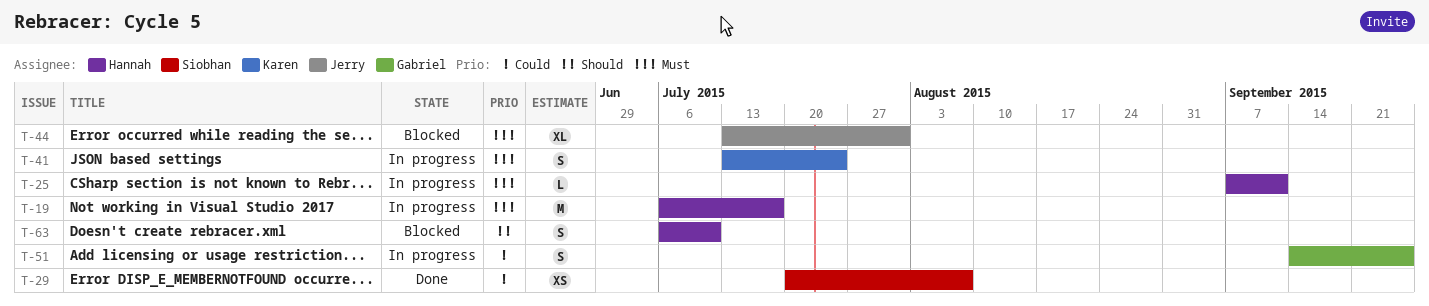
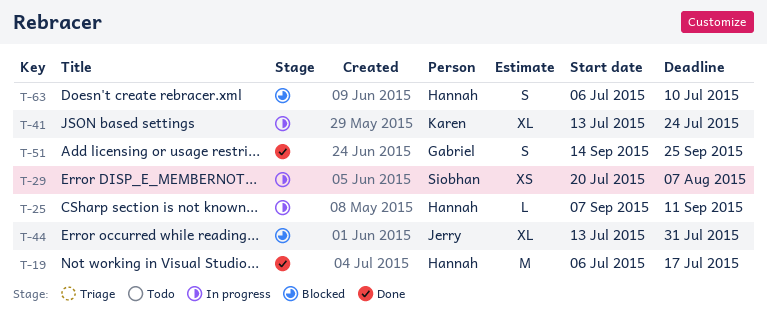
T-19, status: In progress -> Done
T-29, status: Done -> In progress
T-41, estimate: S -> XL
T-51, status: In progress -> Done

